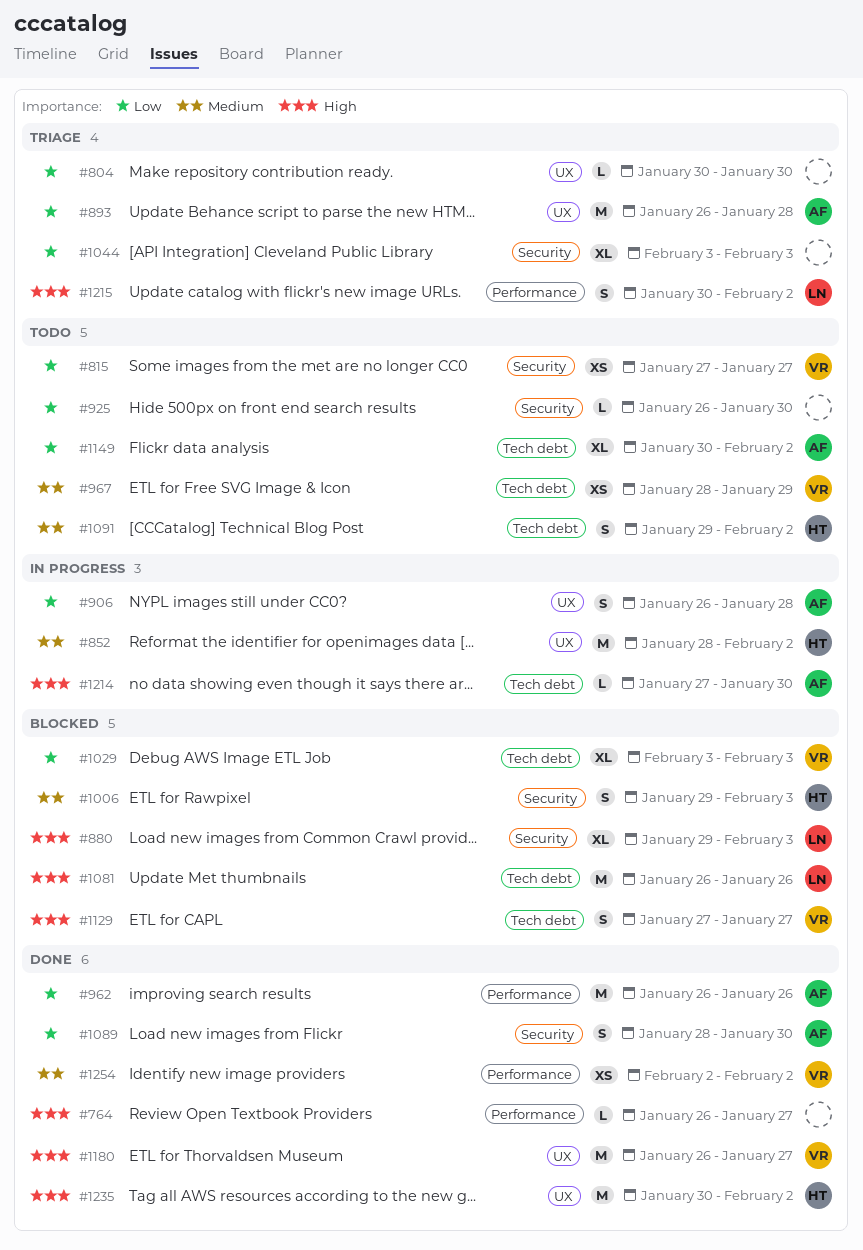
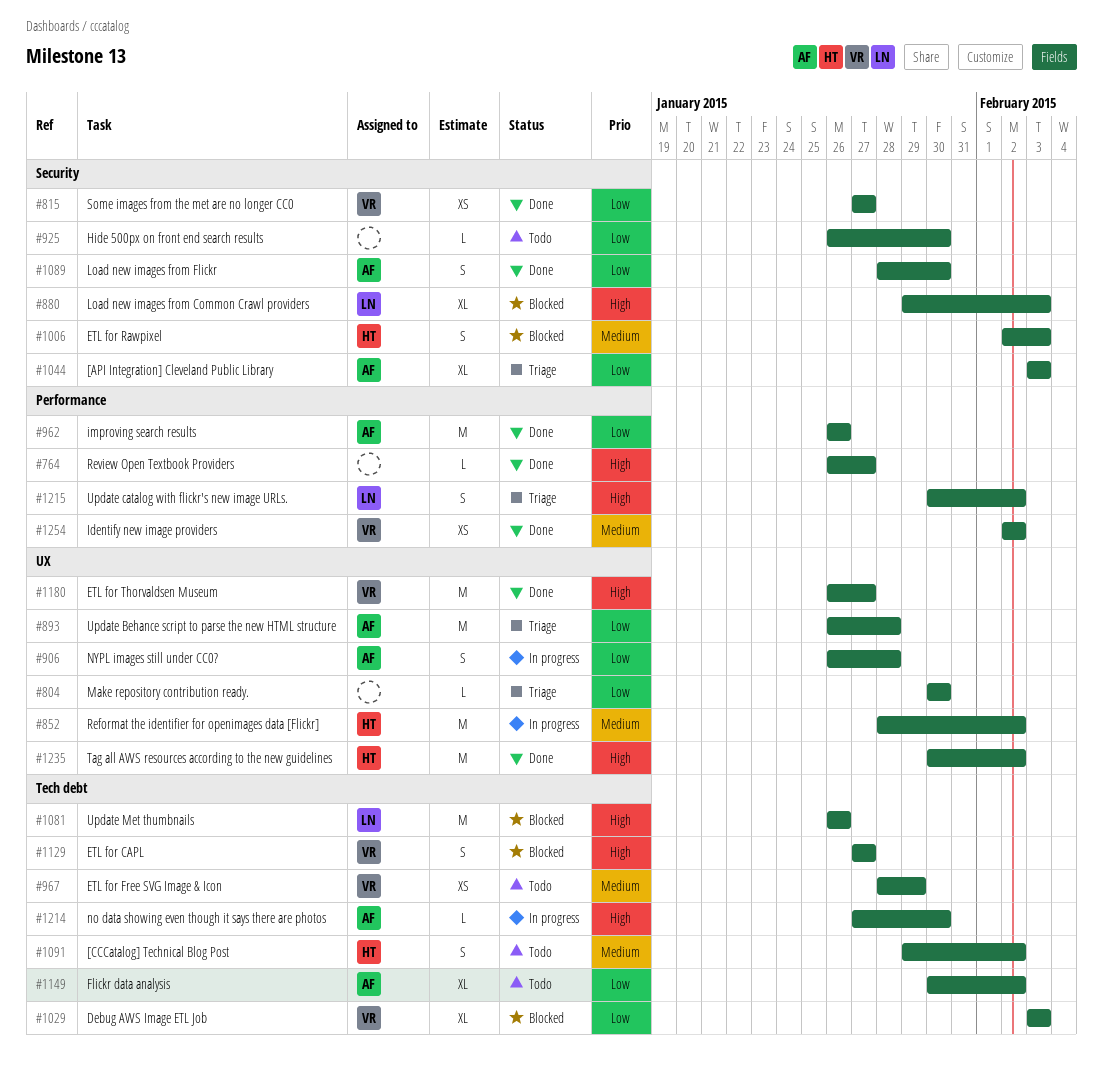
#815, status: Todo -> Done
#1006, start: Jan 29 -> Feb 2
#1044, owner: none -> AF

